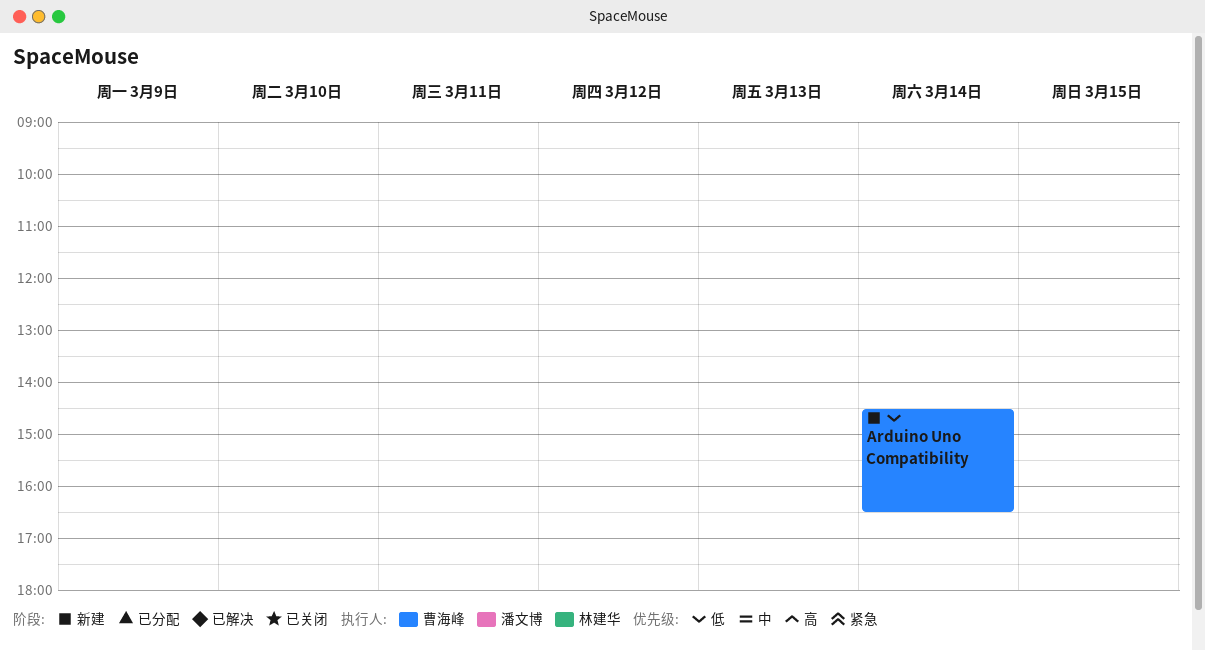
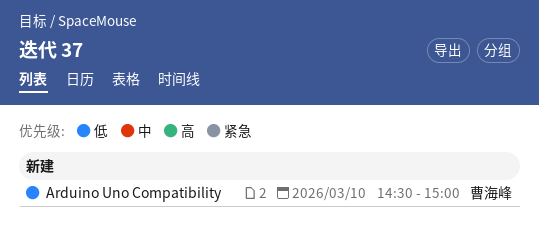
Arduino Uno Compatibility, day: Mar 14 -> Mar 10
Arduino Uno Compatibility, ends: 16:30 -> 15:00

